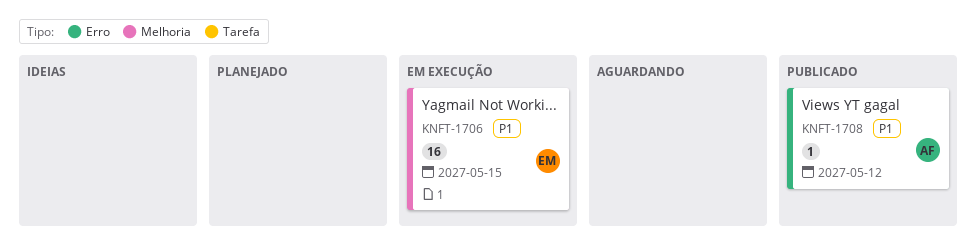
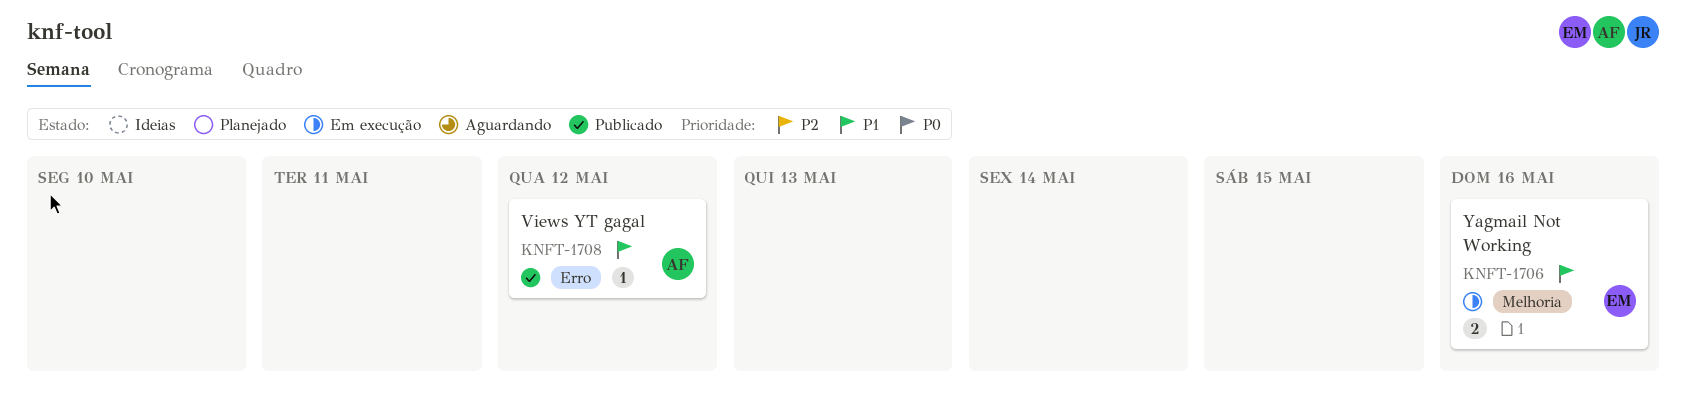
KNFT-1706, estimate: 16 -> 2
KNFT-1706, due: May 15 -> May 16

